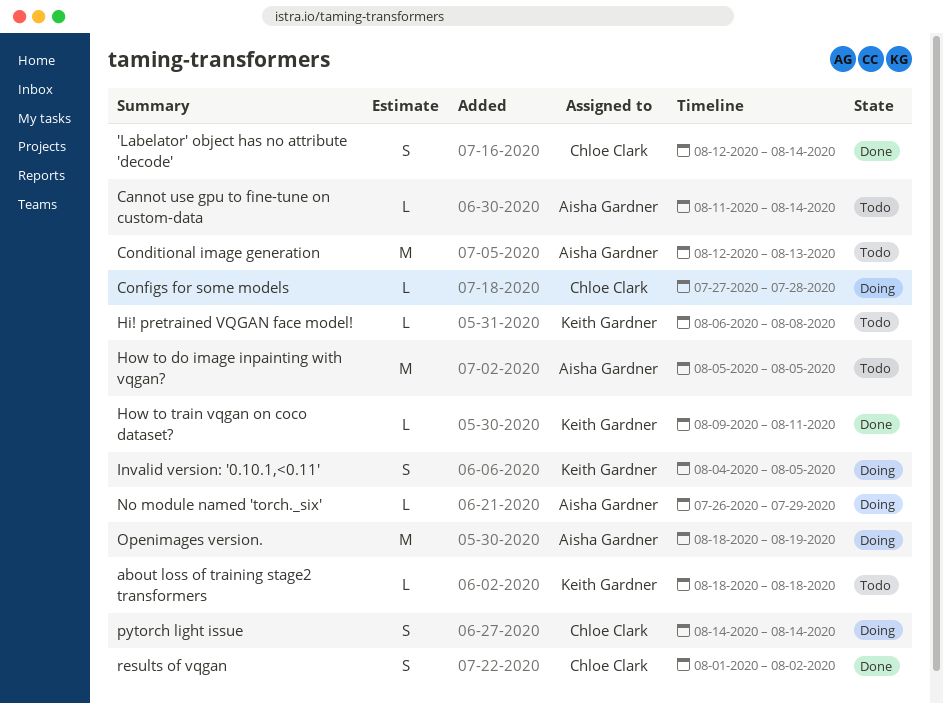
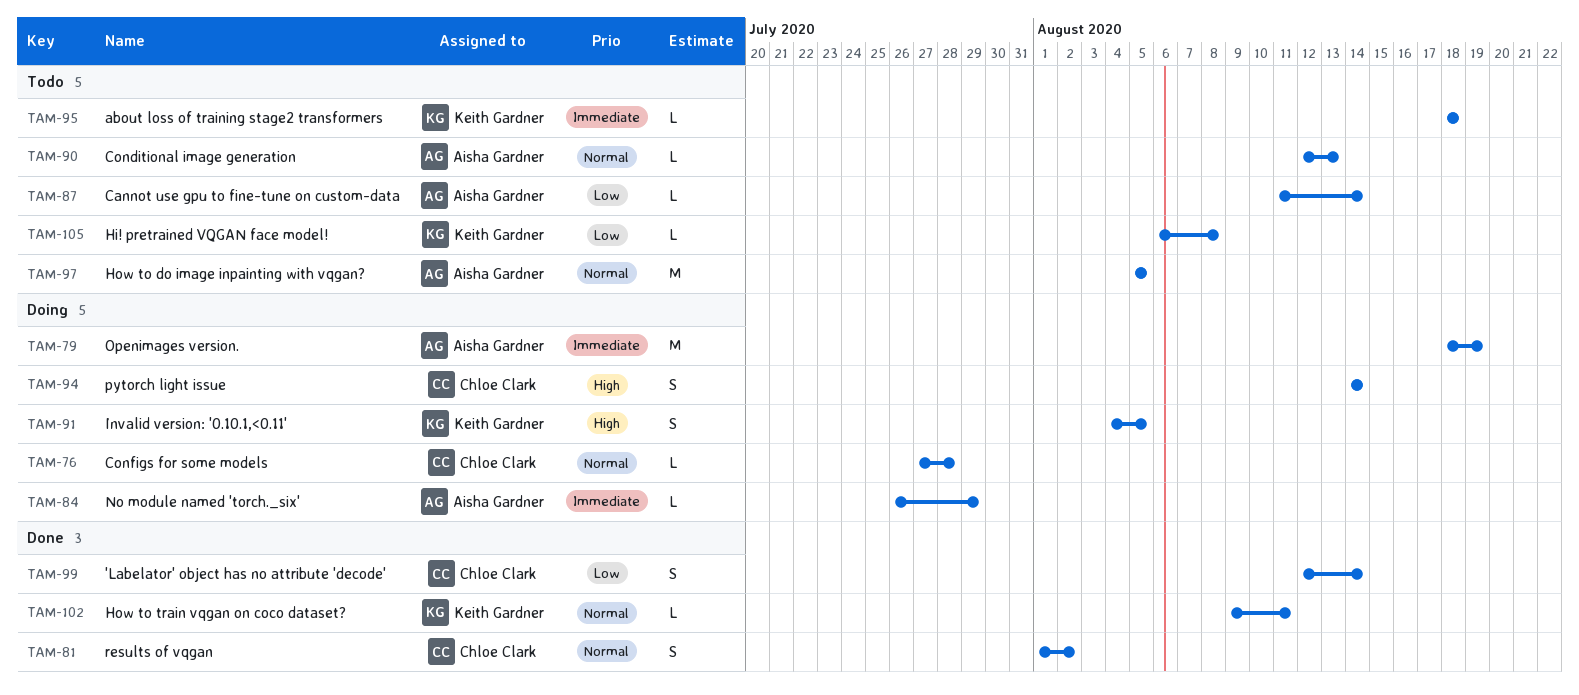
Conditional image generation, estimate: M -> L

